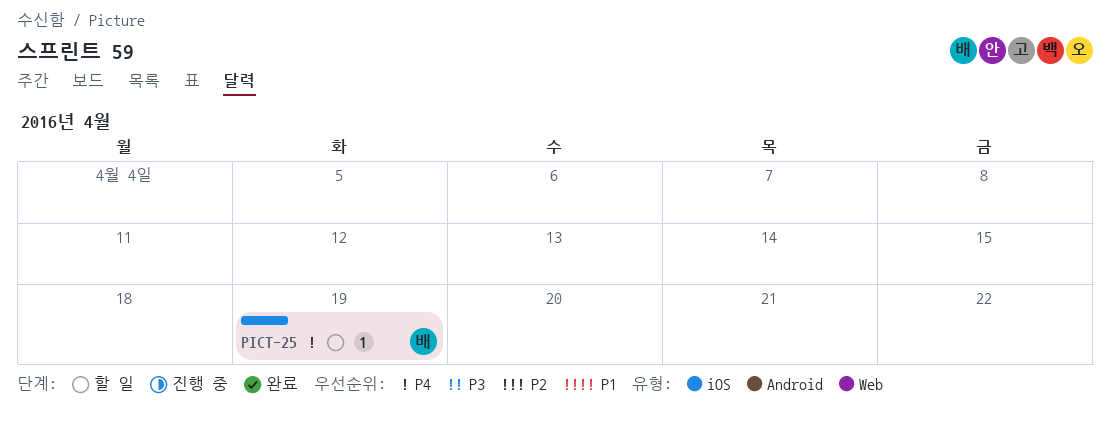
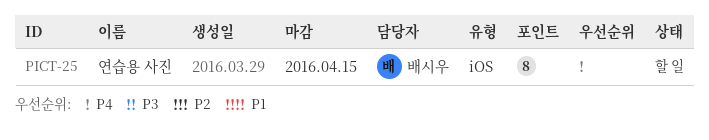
PICT-25, estimate: 1 -> 8
PICT-25, due: Apr 19 -> Apr 15

